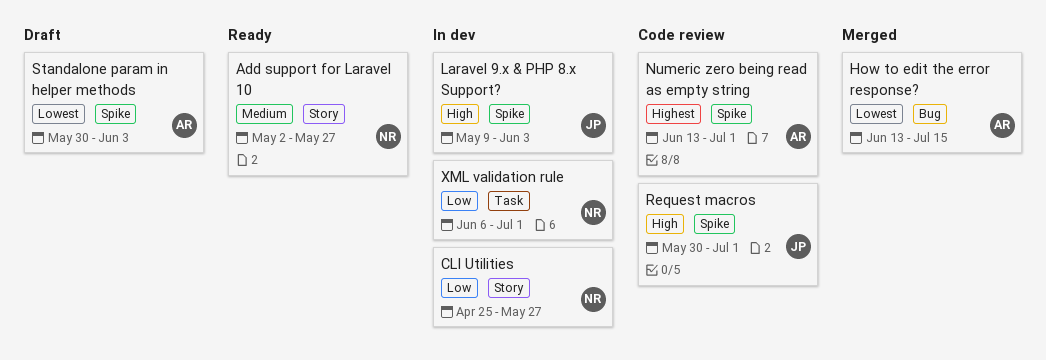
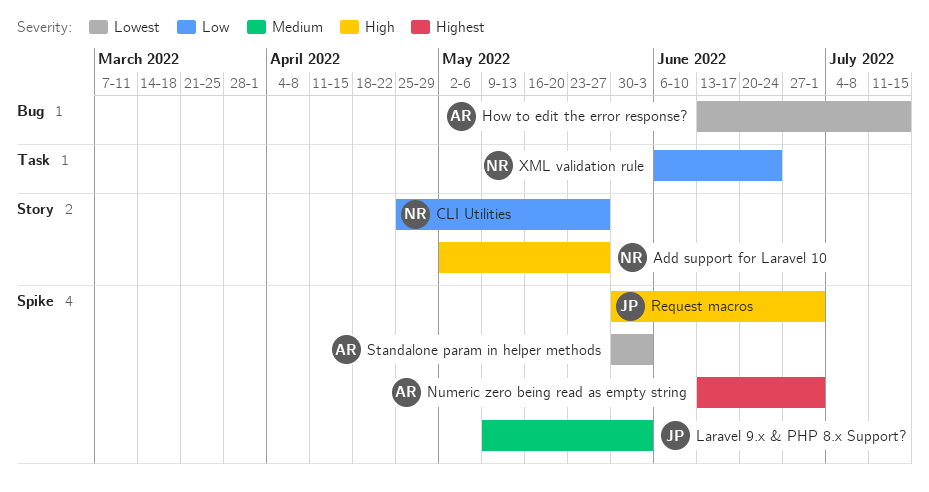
Add support for Laravel 10, priority: Medium -> High
Laravel 9.x & PHP 8.x Support?, priority: High -> Medium
XML validation rule, due: Jul 1 -> Jun 24

